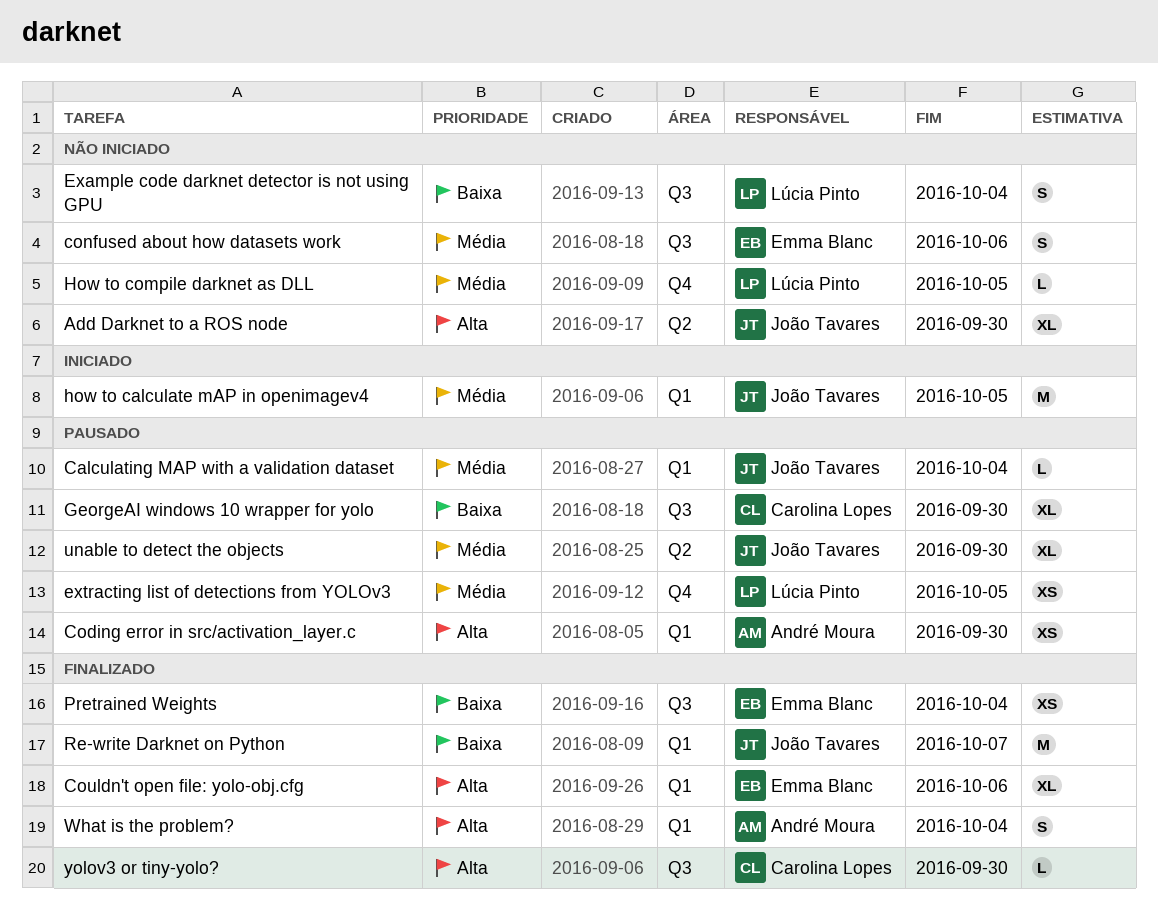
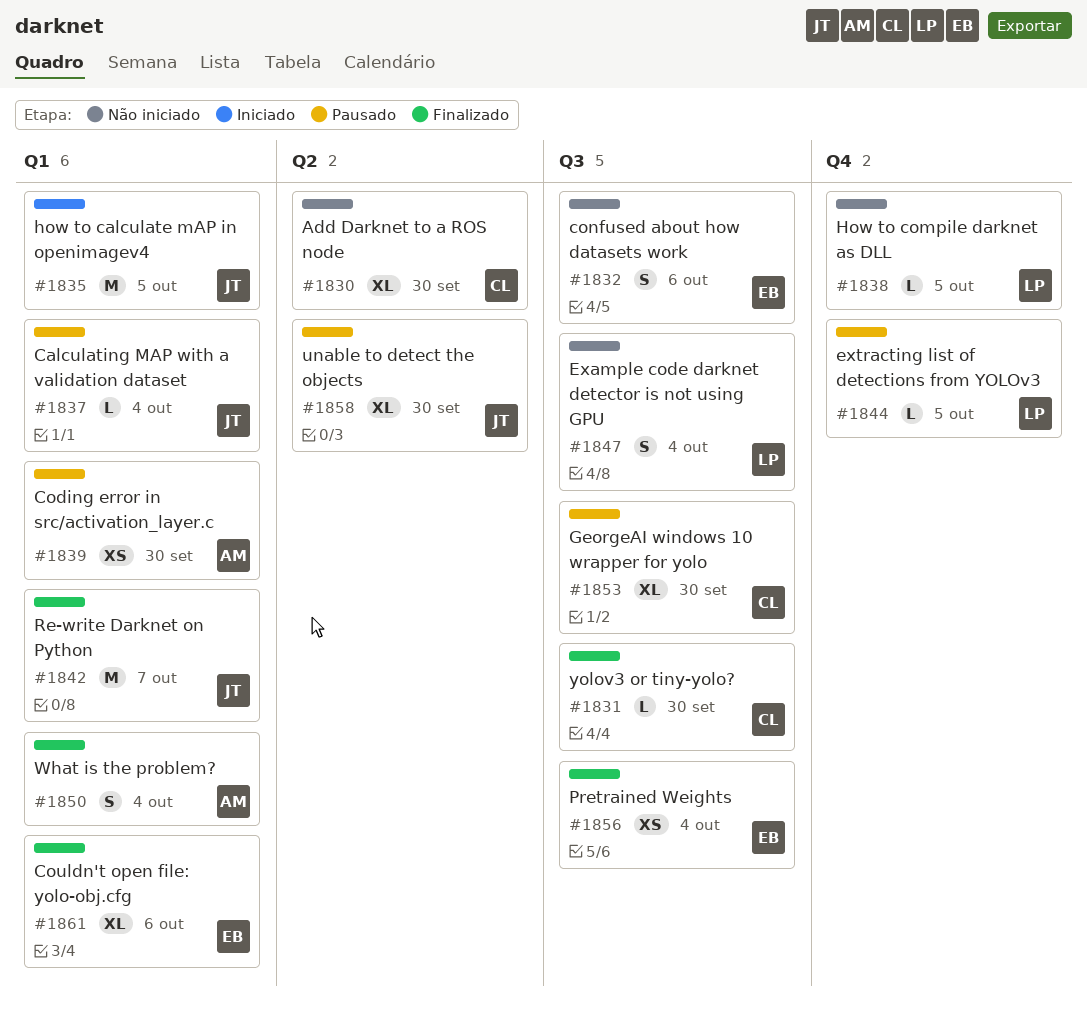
Add Darknet to a ROS node, owner: João Tavares -> Carolina Lopes
extracting list of detections from YOLOv3, estimate: XS -> L

